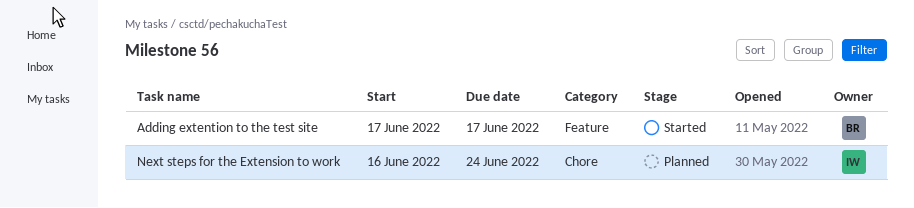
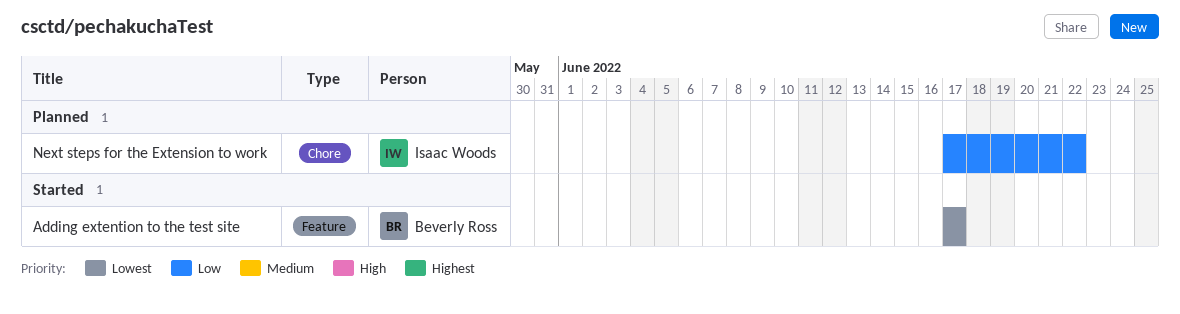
Next steps for the Extension to work, start: Jun 16 -> Jun 17
Next steps for the Extension to work, due: Jun 24 -> Jun 22

